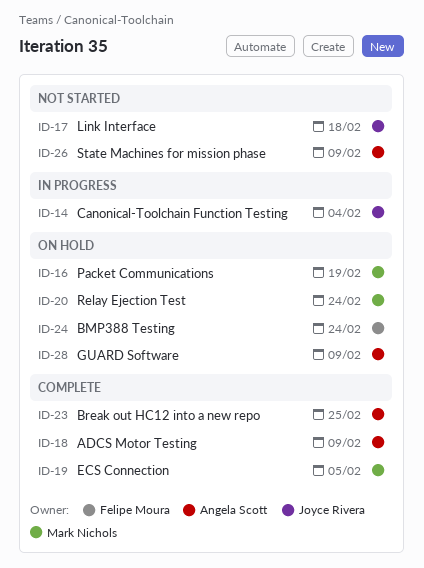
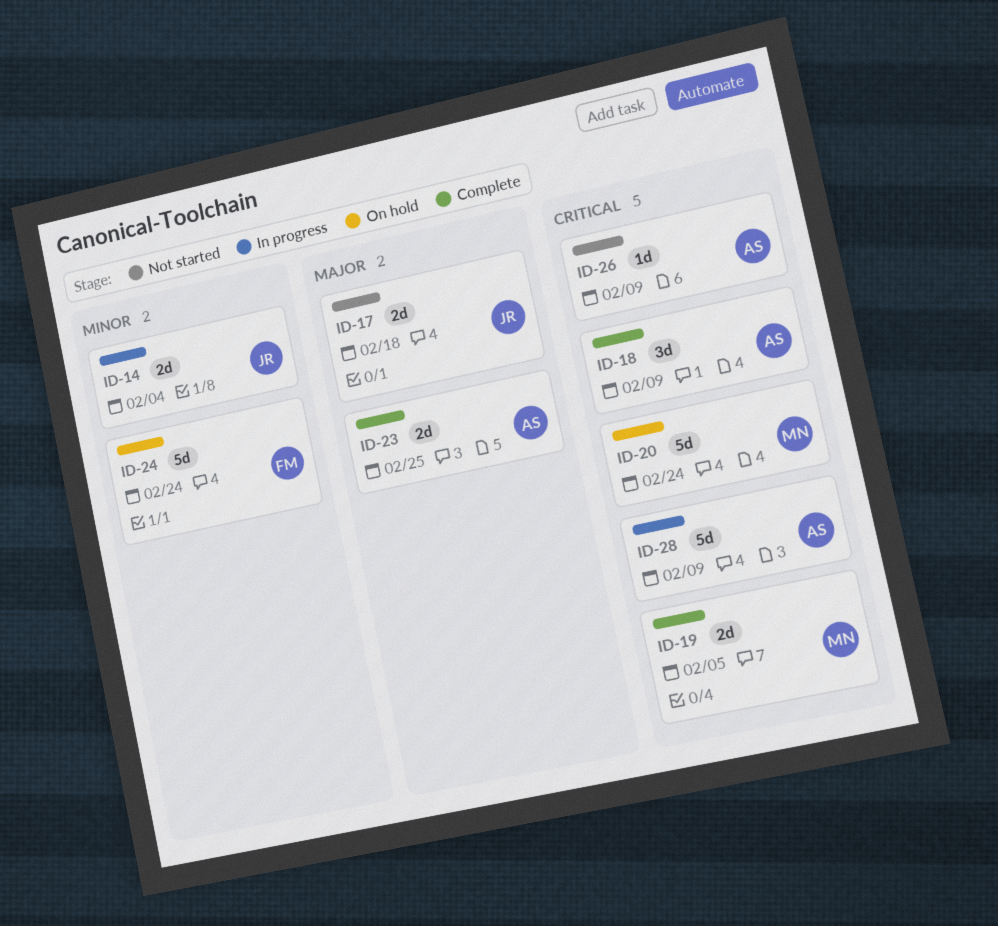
ID-16: present -> none
ID-28, status: On hold -> In progress

